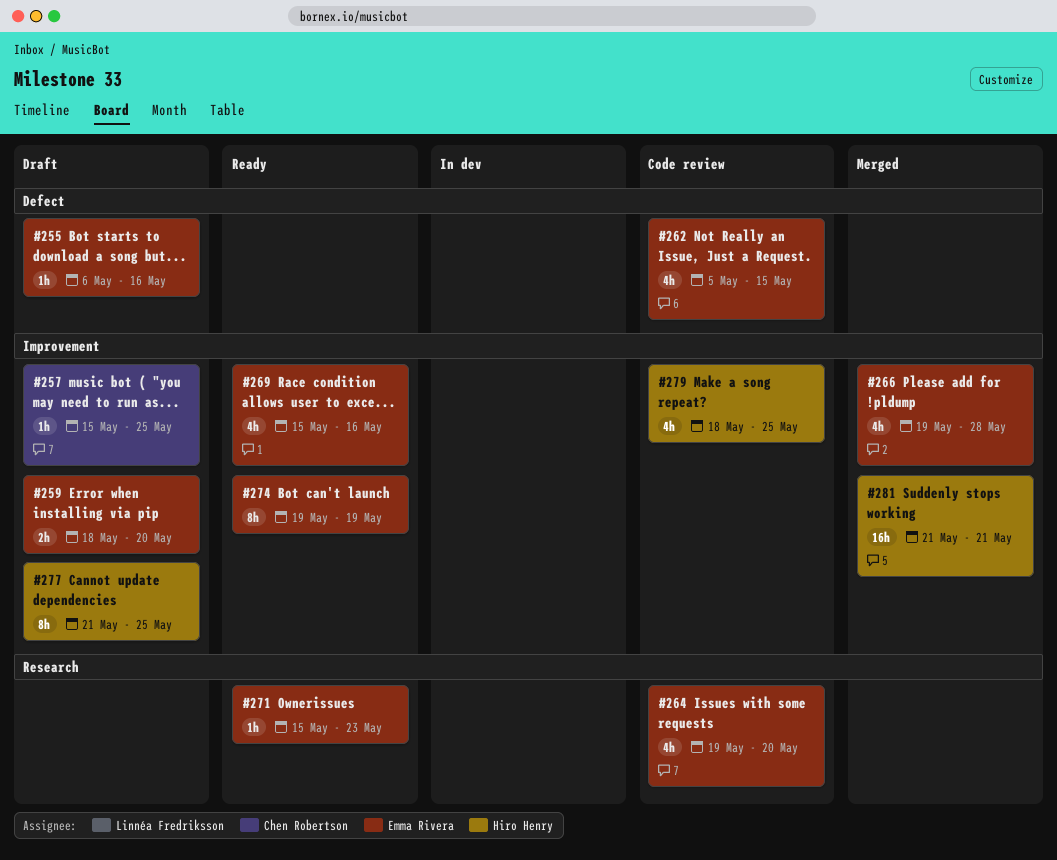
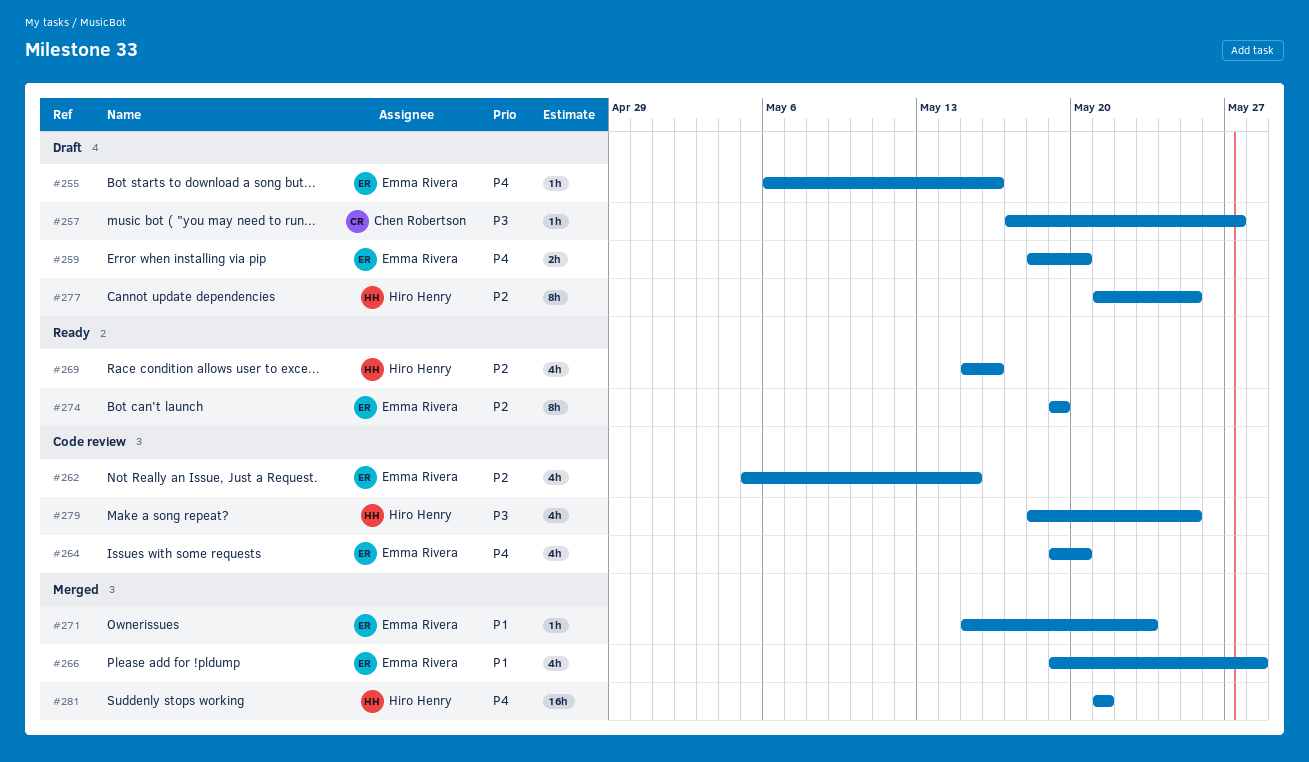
#257, start: May 15 -> May 17
#257, due: May 25 -> May 27
#269, owner: Emma Rivera -> Hiro Henry
#271, status: Ready -> Merged

